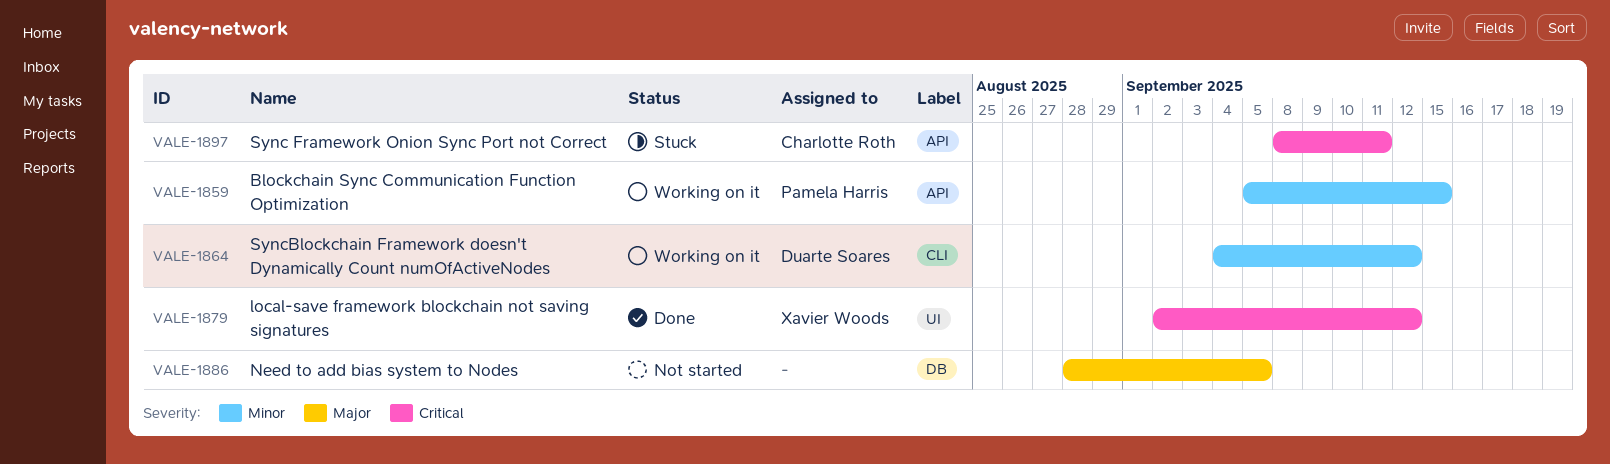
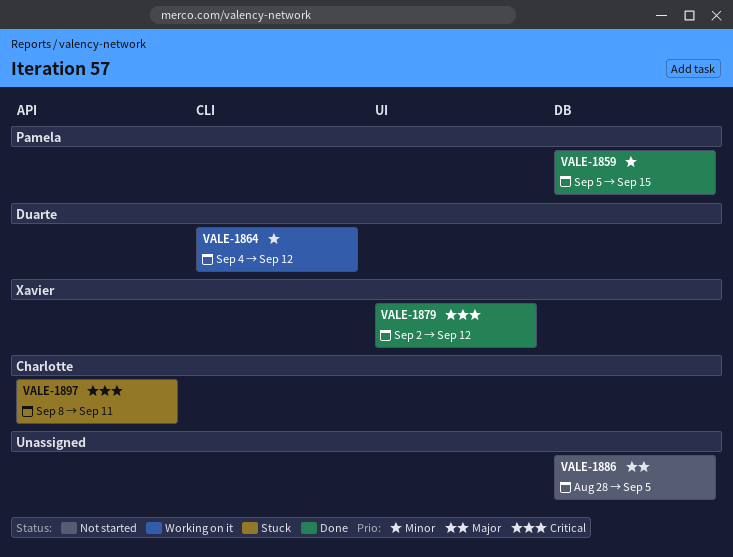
VALE-1859, status: Working on it -> Done
VALE-1859, label: API -> DB

